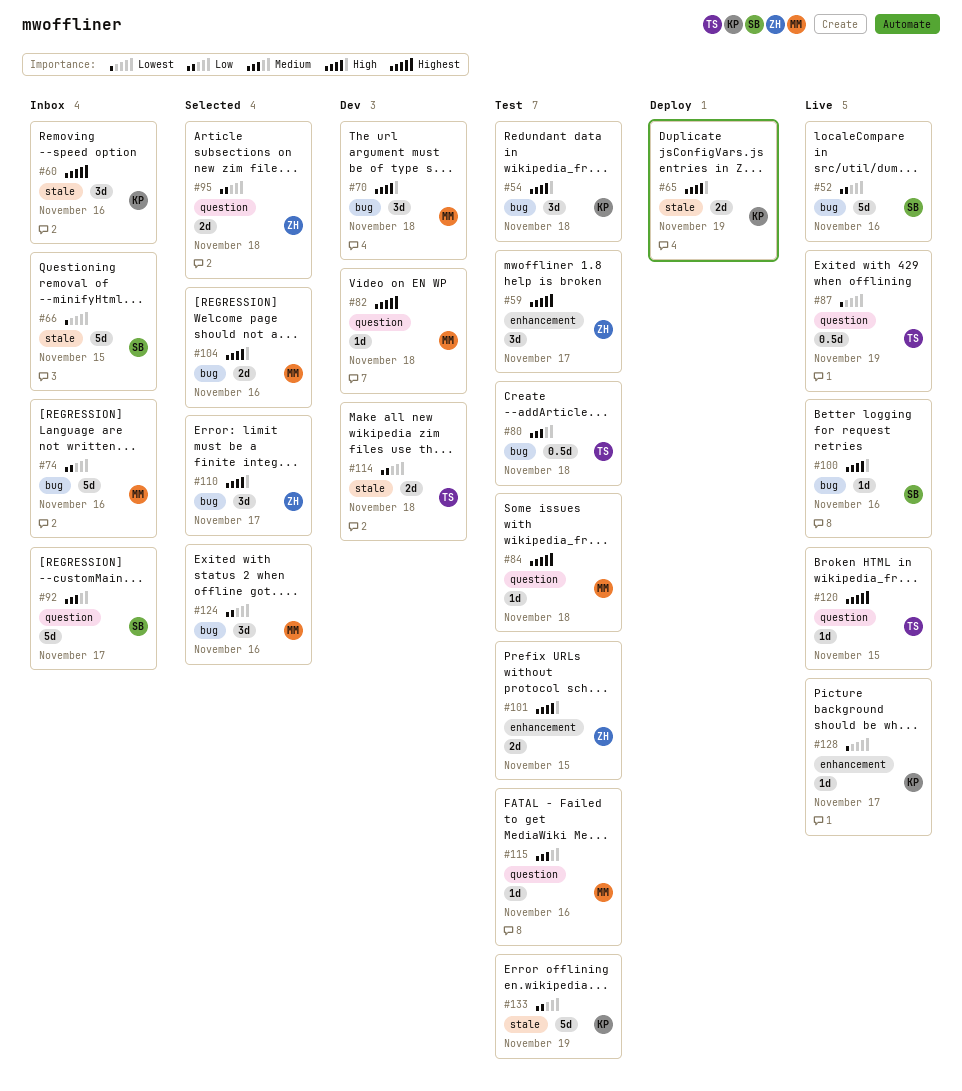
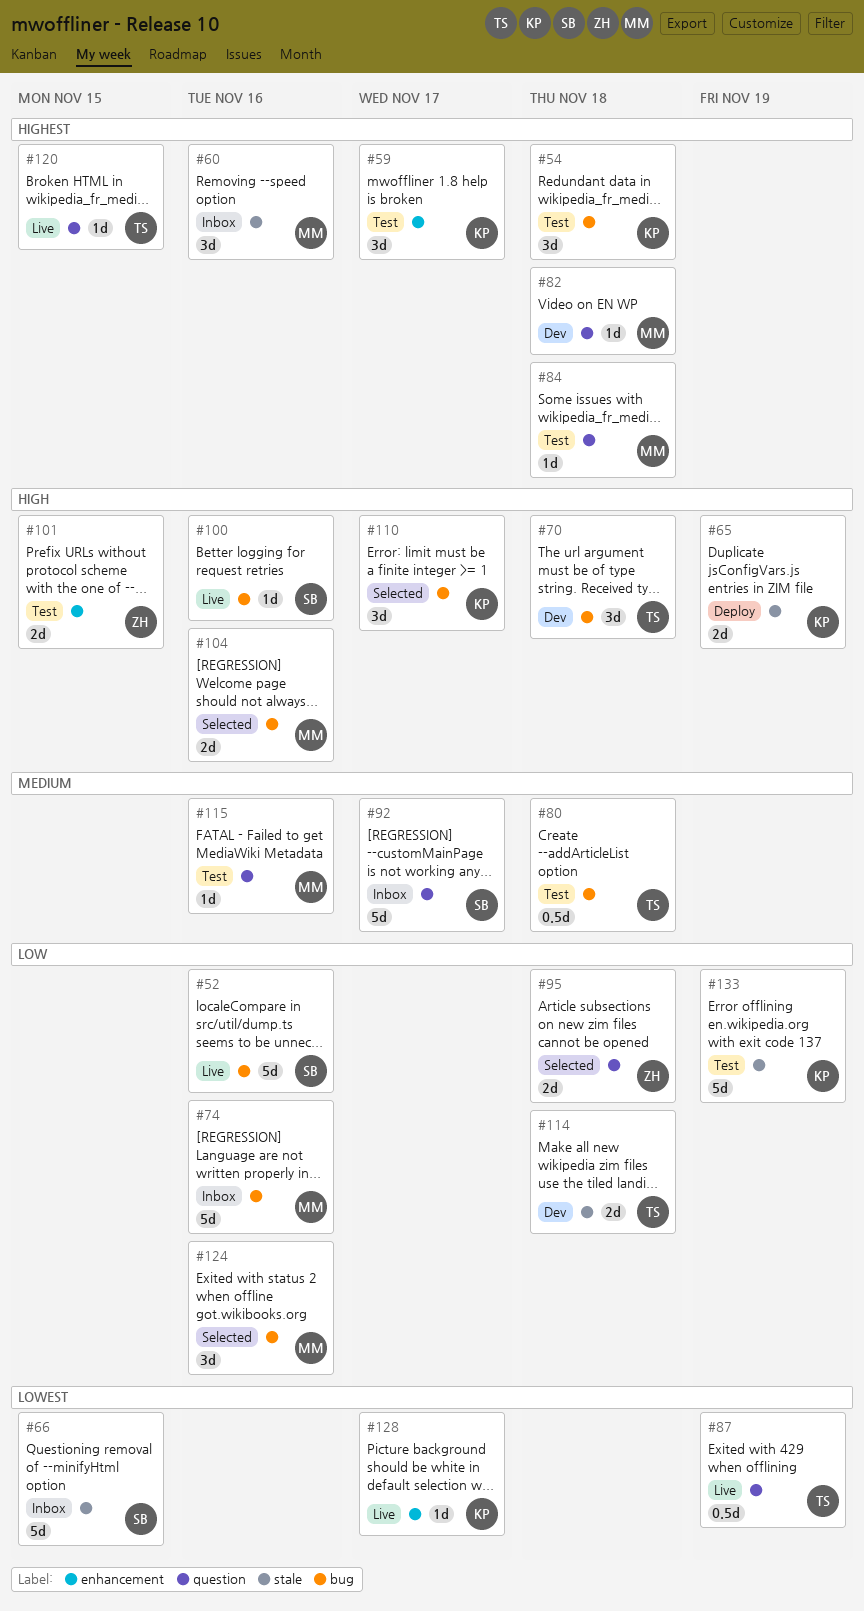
#54, priority: High -> Highest
#59, owner: ZH -> KP
#60, owner: KP -> MM
#70, owner: MM -> TS
#110, owner: ZH -> KP

